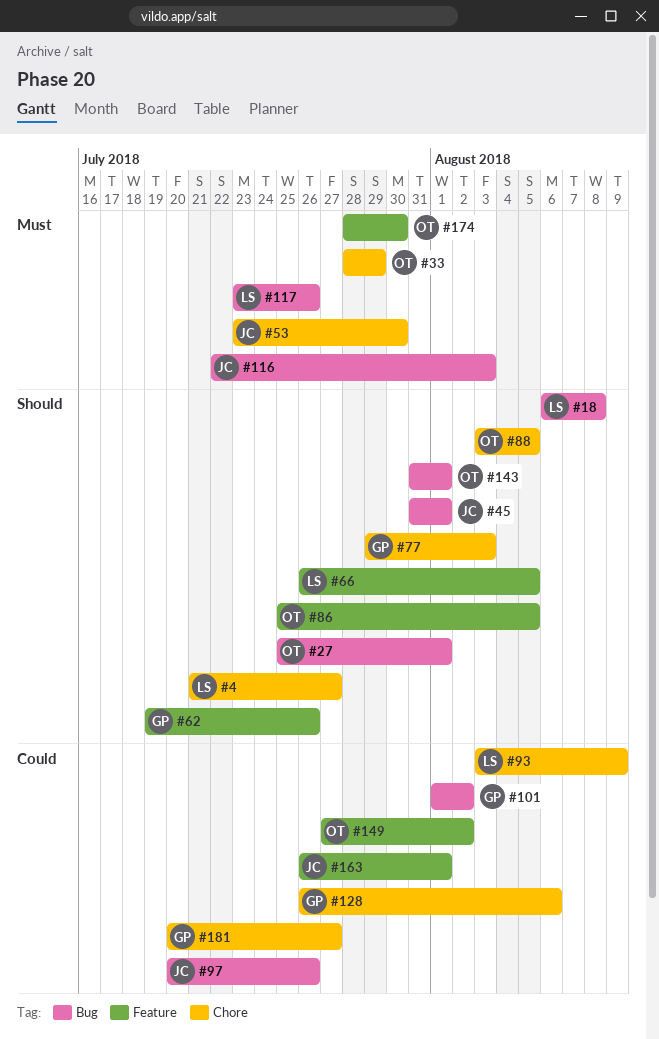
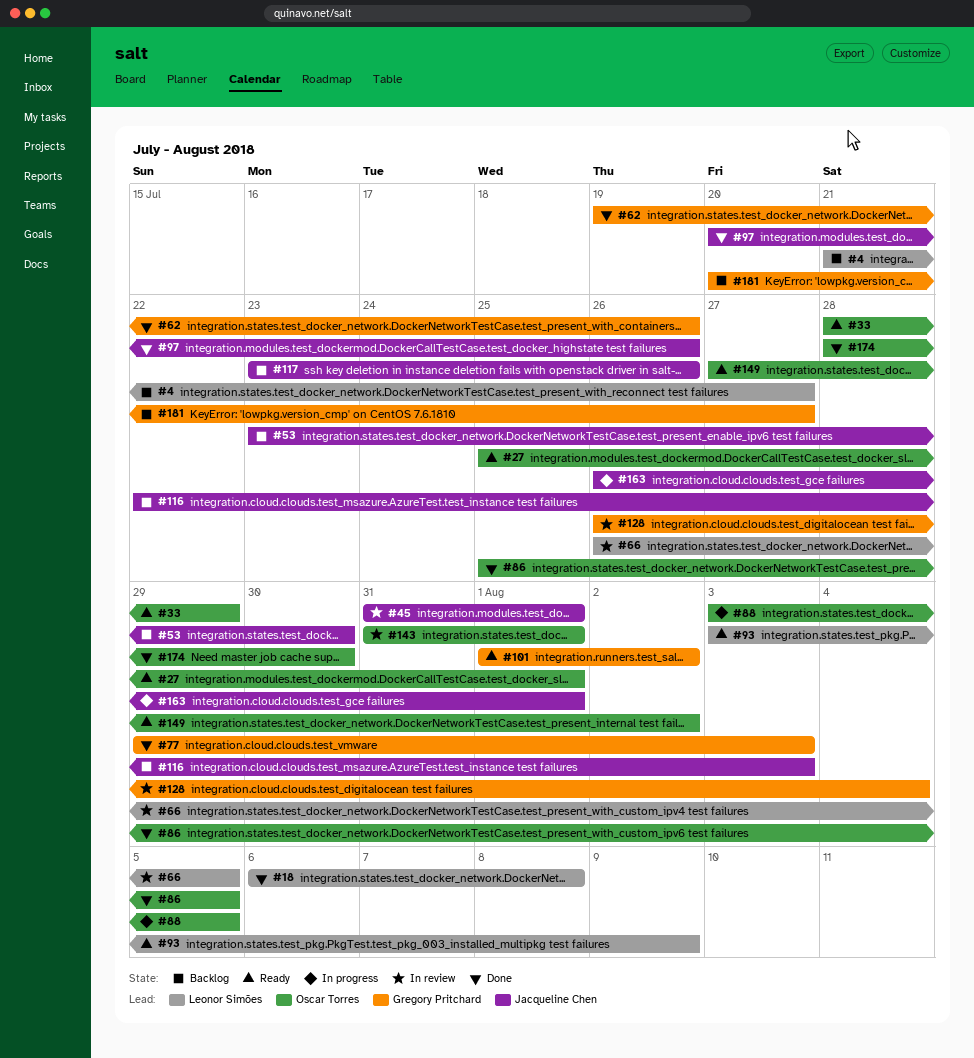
#117, owner: Leonor Simões -> Jacqueline Chen
#128, due: Aug 6 -> Aug 4

